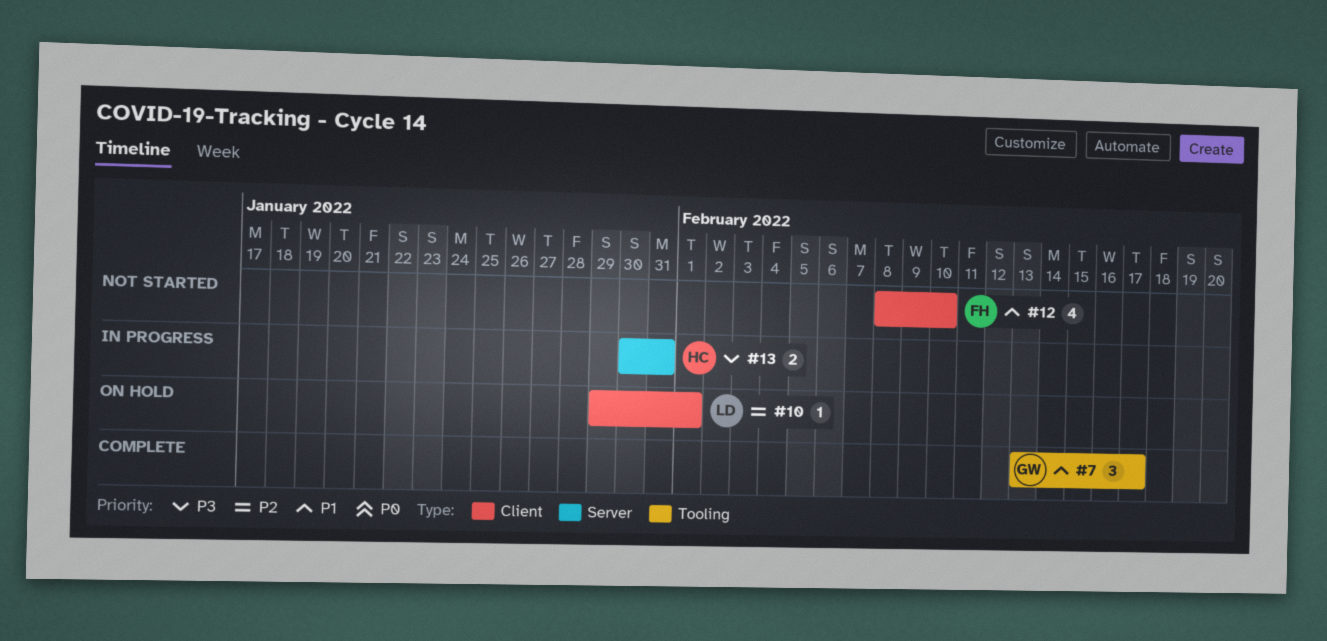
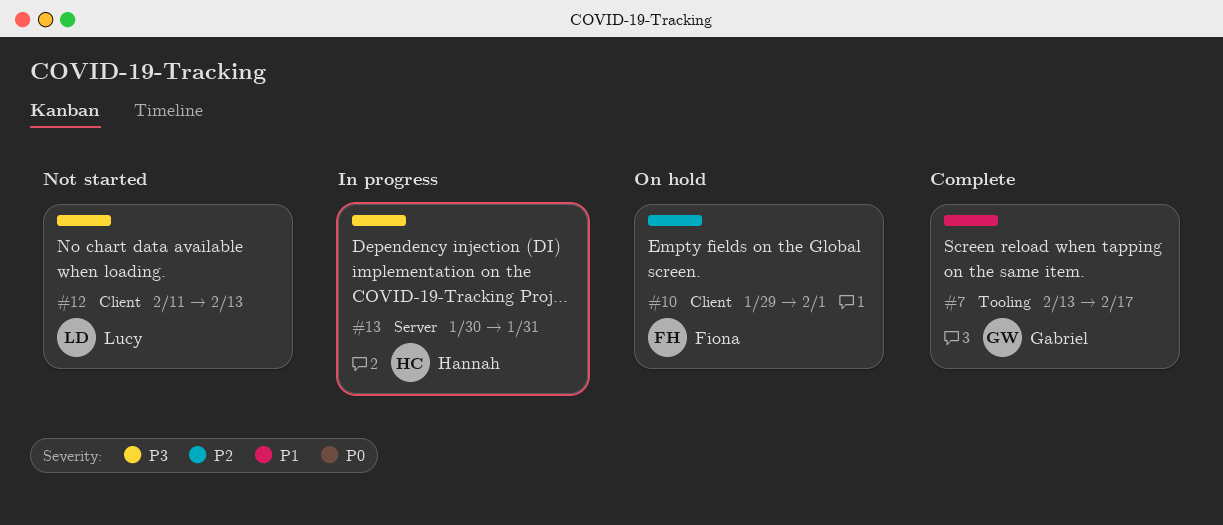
#10, owner: Lucy -> Fiona
#12, owner: Fiona -> Lucy
#12, priority: P1 -> P3
#12, start: Feb 8 -> Feb 11
#12, due: Feb 10 -> Feb 13

